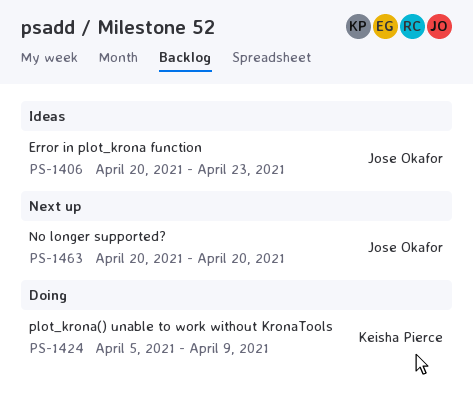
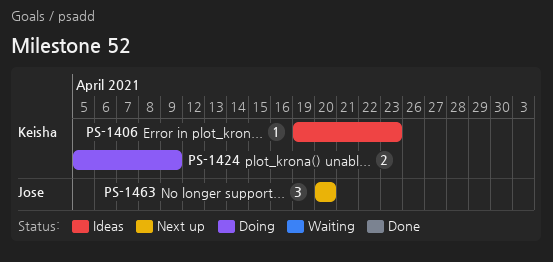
PS-1406, owner: Jose Okafor -> Keisha Pierce
PS-1406, start: Apr 20 -> Apr 19

